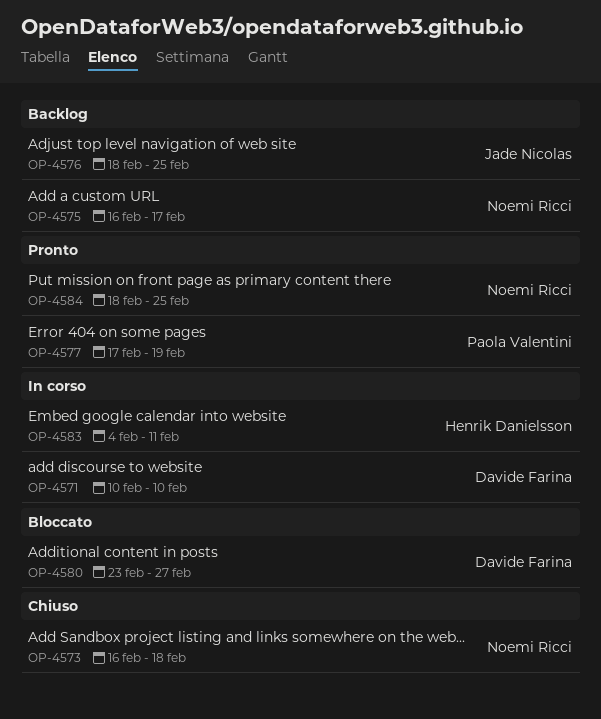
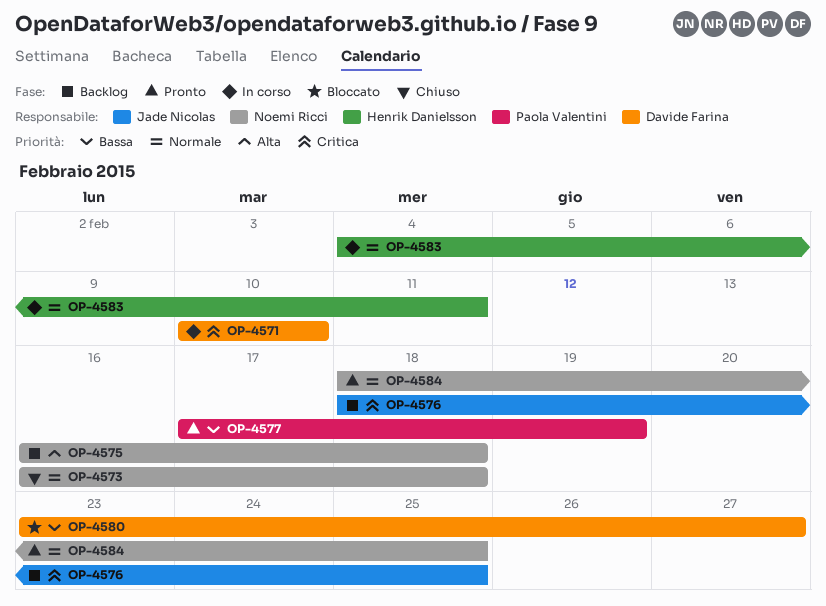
OP-4575, due: Feb 17 -> Feb 18

